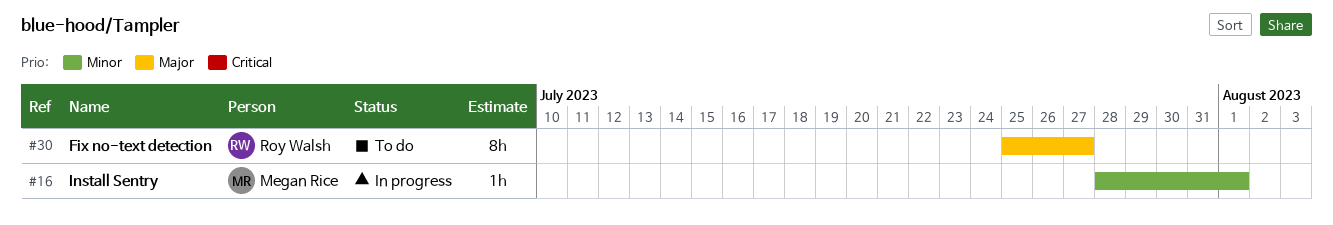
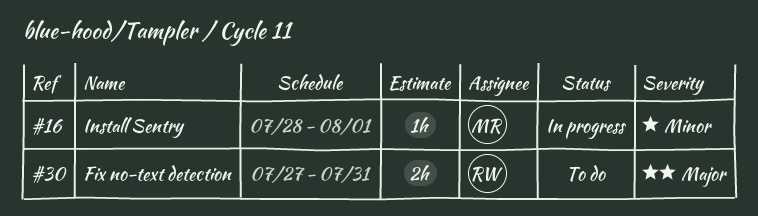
#30, estimate: 8h -> 2h
#30, start: Jul 25 -> Jul 27
#30, due: Jul 27 -> Jul 31

